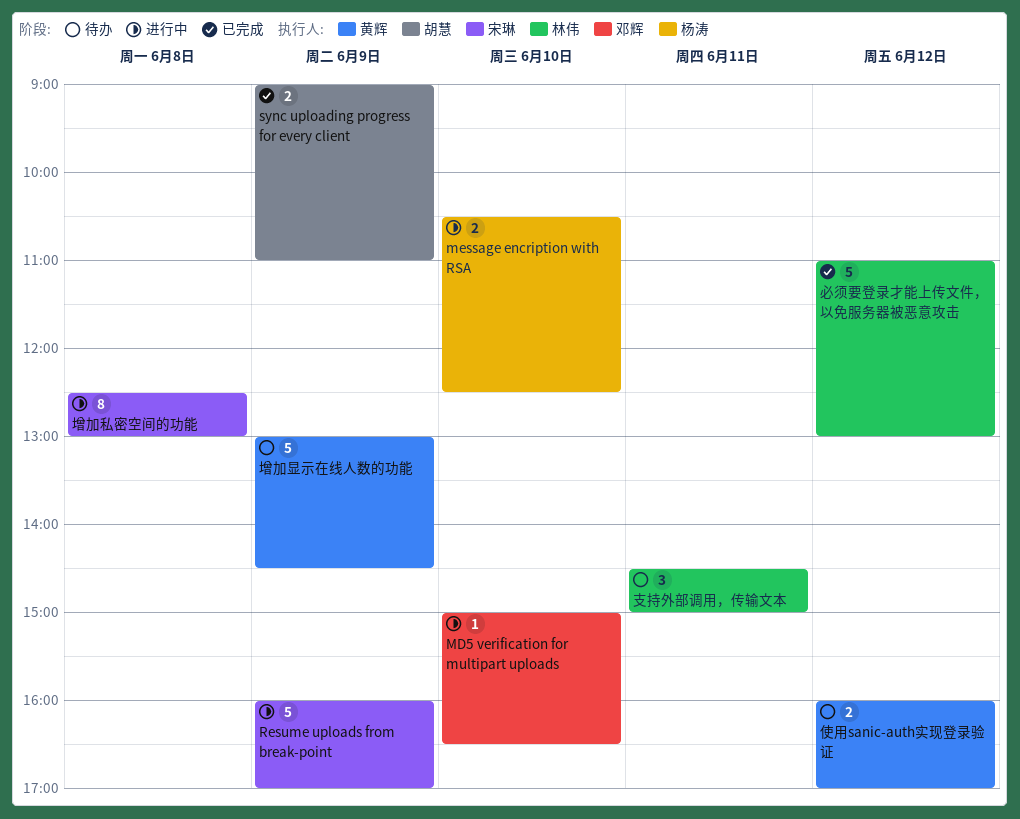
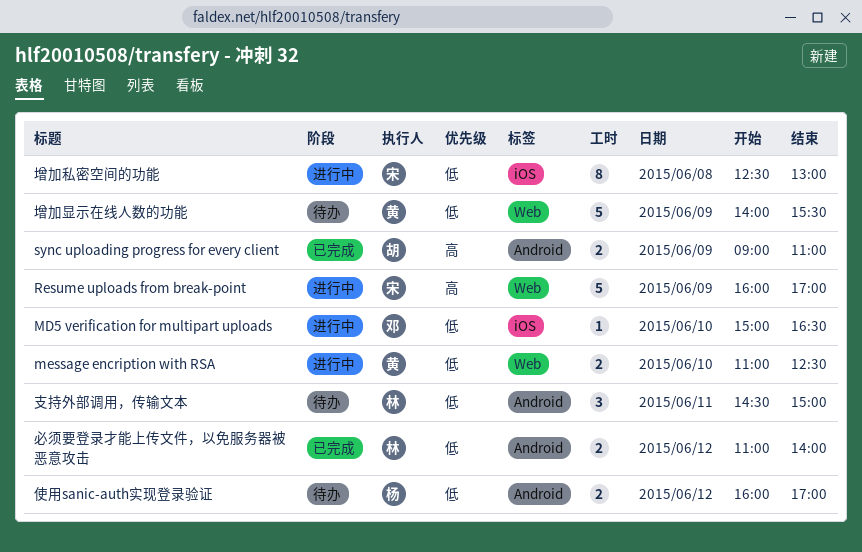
message encription with RSA, owner: 杨涛 -> 黄辉
message encription with RSA, begins: 10:30 -> 11:00
使用sanic-auth实现登录验证, owner: 黄辉 -> 杨涛
增加显示在线人数的功能, begins: 13:00 -> 14:00
增加显示在线人数的功能, ends: 14:30 -> 15:30
必须要登录才能上传文件，以免服务器被恶意攻击, estimate: 5 -> 2
必须要登录才能上传文件，以免服务器被恶意攻击, ends: 13:00 -> 14:00

